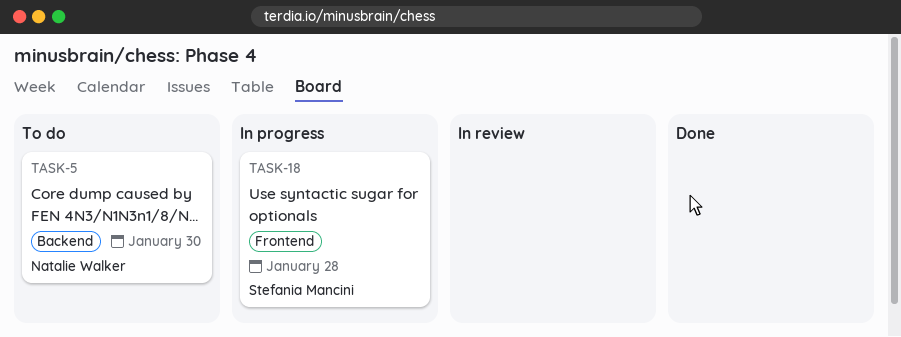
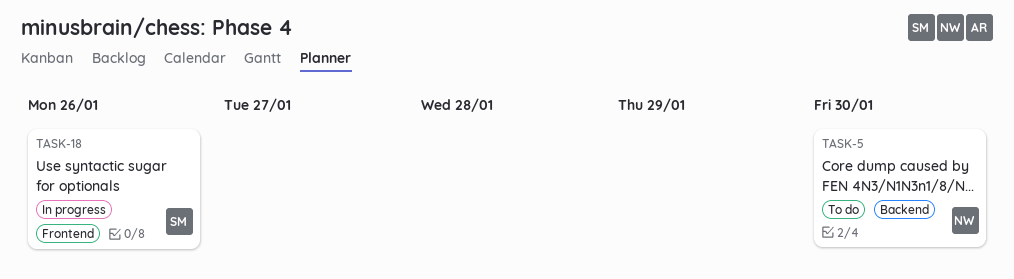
TASK-18, due: Jan 28 -> Jan 26

